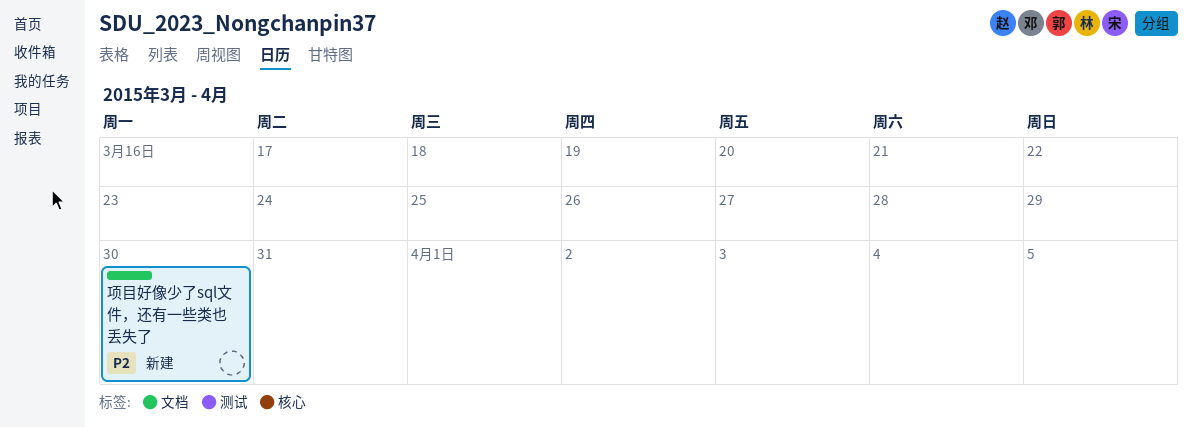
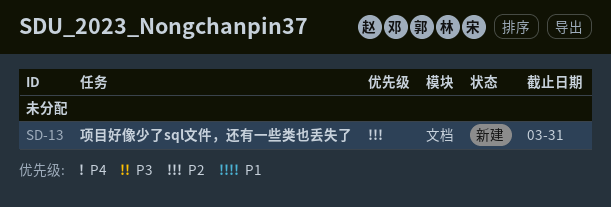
项目好像少了sql文件，还有一些类也丢失了, due: Mar 30 -> Mar 31

